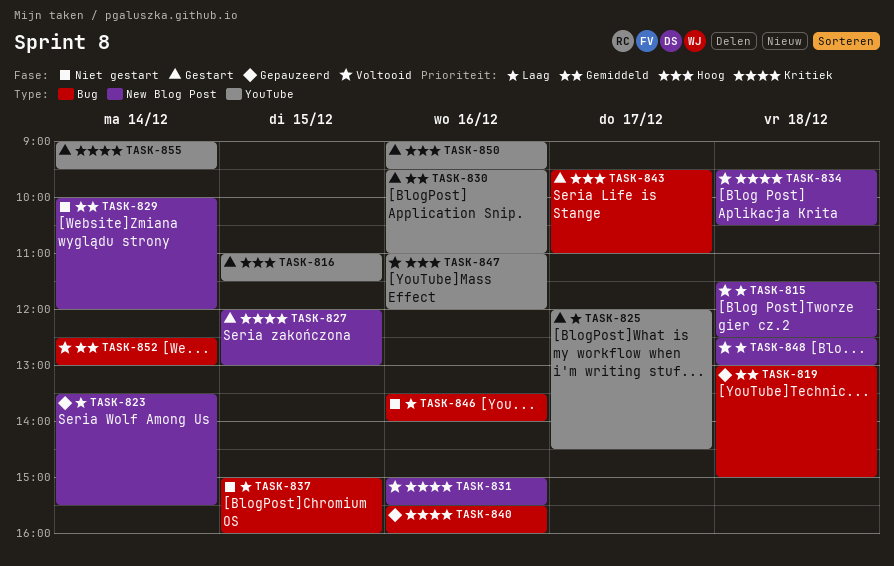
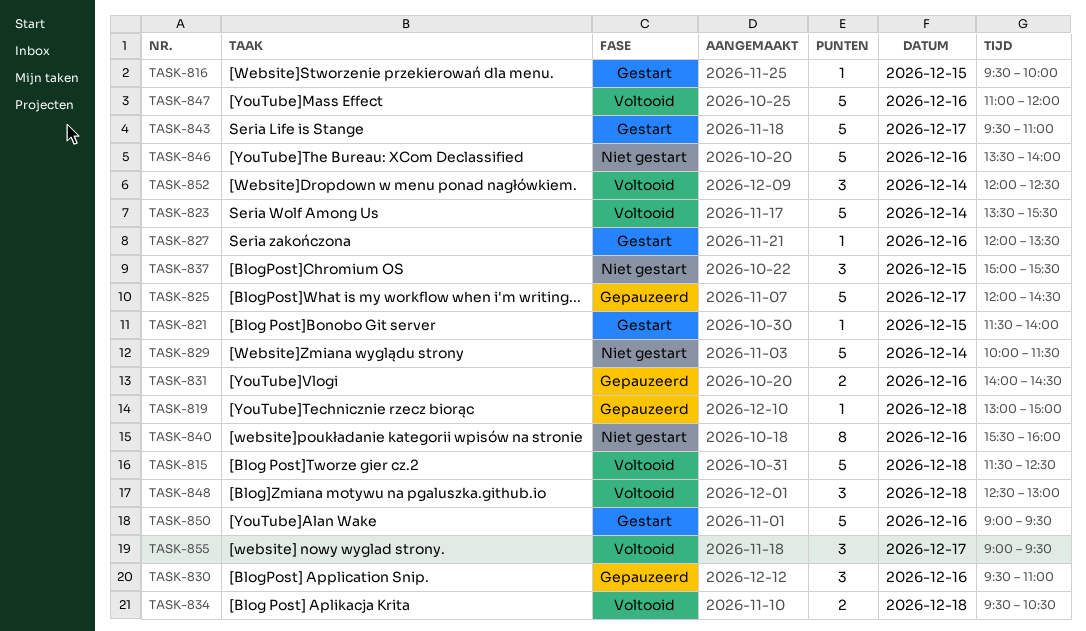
TASK-816, begins: 11:00 -> 09:30
TASK-816, ends: 11:30 -> 10:00
TASK-821: none -> present
TASK-823, status: Gepauzeerd -> Voltooid
TASK-825, status: Gestart -> Gepauzeerd
TASK-827, day: Dec 15 -> Dec 16
TASK-827, ends: 13:00 -> 13:30
TASK-829, ends: 12:00 -> 11:30
TASK-830, status: Gestart -> Gepauzeerd
TASK-831, status: Voltooid -> Gepauzeerd
TASK-831, begins: 15:00 -> 14:00
TASK-831, ends: 15:30 -> 14:30
TASK-837, ends: 16:00 -> 15:30
TASK-840, status: Gepauzeerd -> Niet gestart
TASK-852, begins: 12:30 -> 12:00
TASK-852, ends: 13:00 -> 12:30
TASK-855, status: Gestart -> Voltooid
TASK-855, day: Dec 14 -> Dec 17

